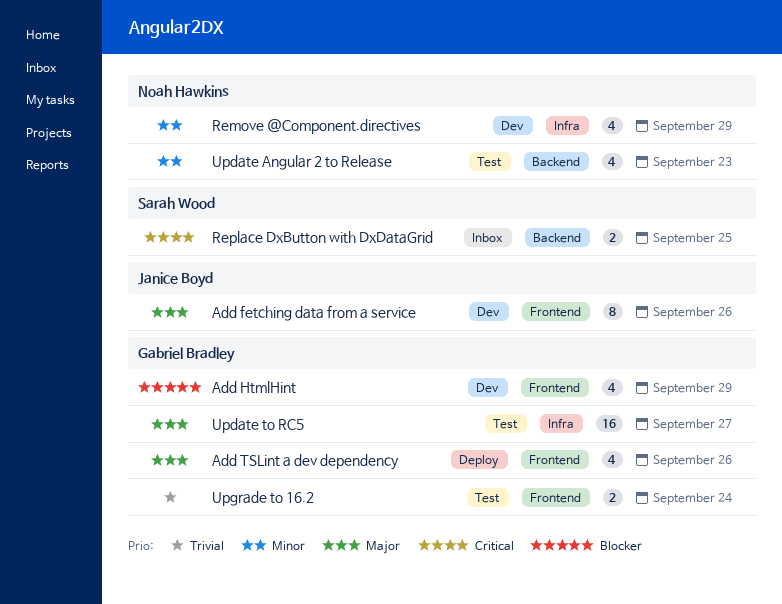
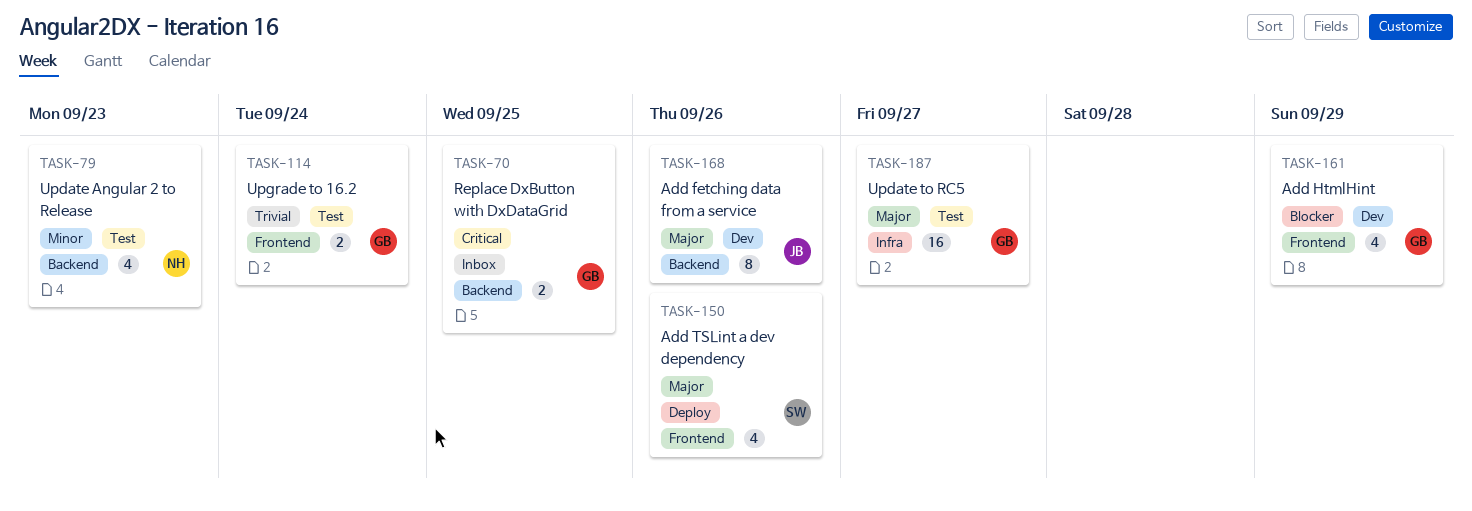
Add fetching data from a service, label: Frontend -> Backend
Add TSLint a dev dependency, owner: Gabriel Bradley -> Sarah Wood
Remove @Component.directives: present -> none
Replace DxButton with DxDataGrid, owner: Sarah Wood -> Gabriel Bradley

